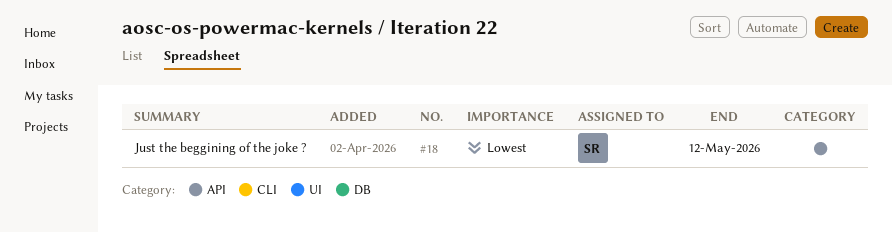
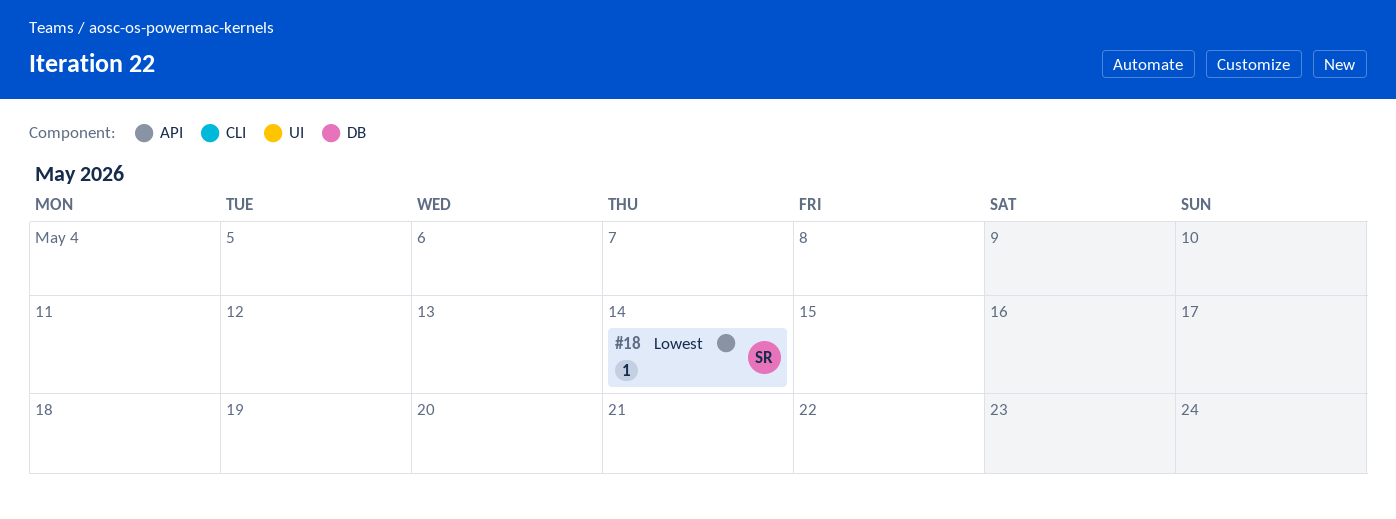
#18, due: May 12 -> May 14

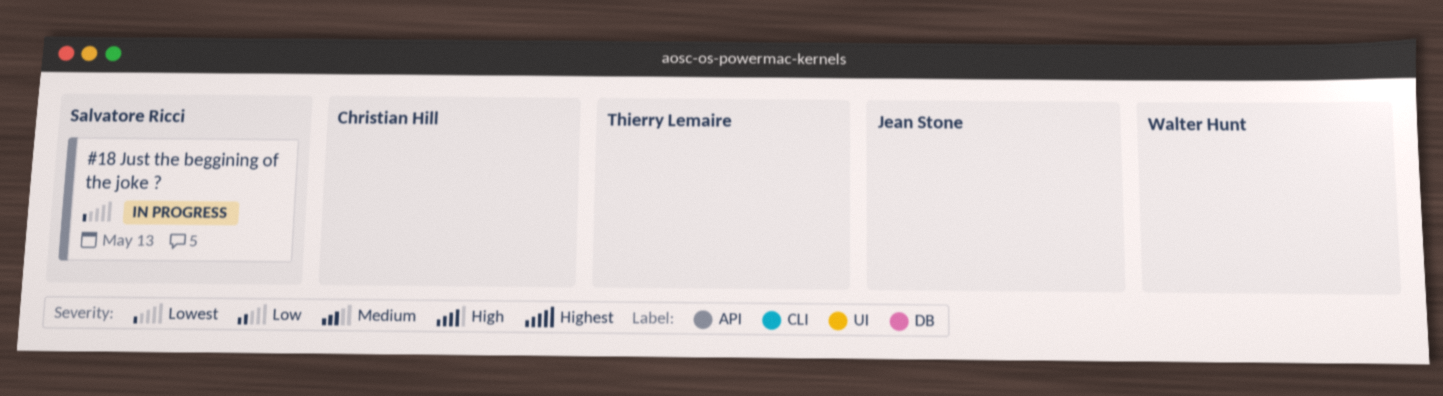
#18, due: May 14 -> May 13

